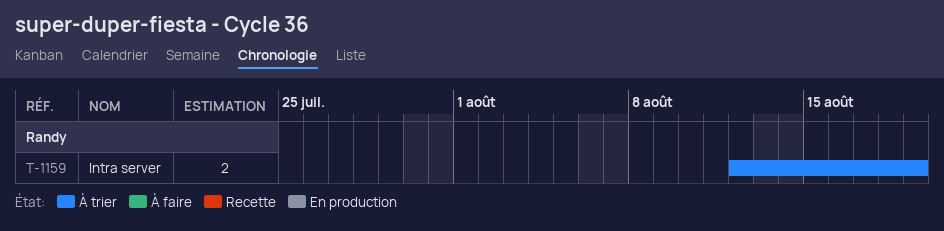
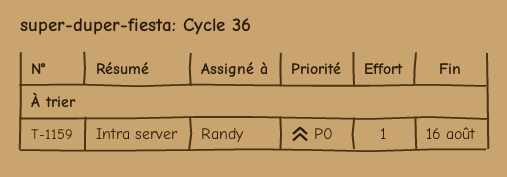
T-1159, estimate: 2 -> 1
T-1159, due: Aug 19 -> Aug 16

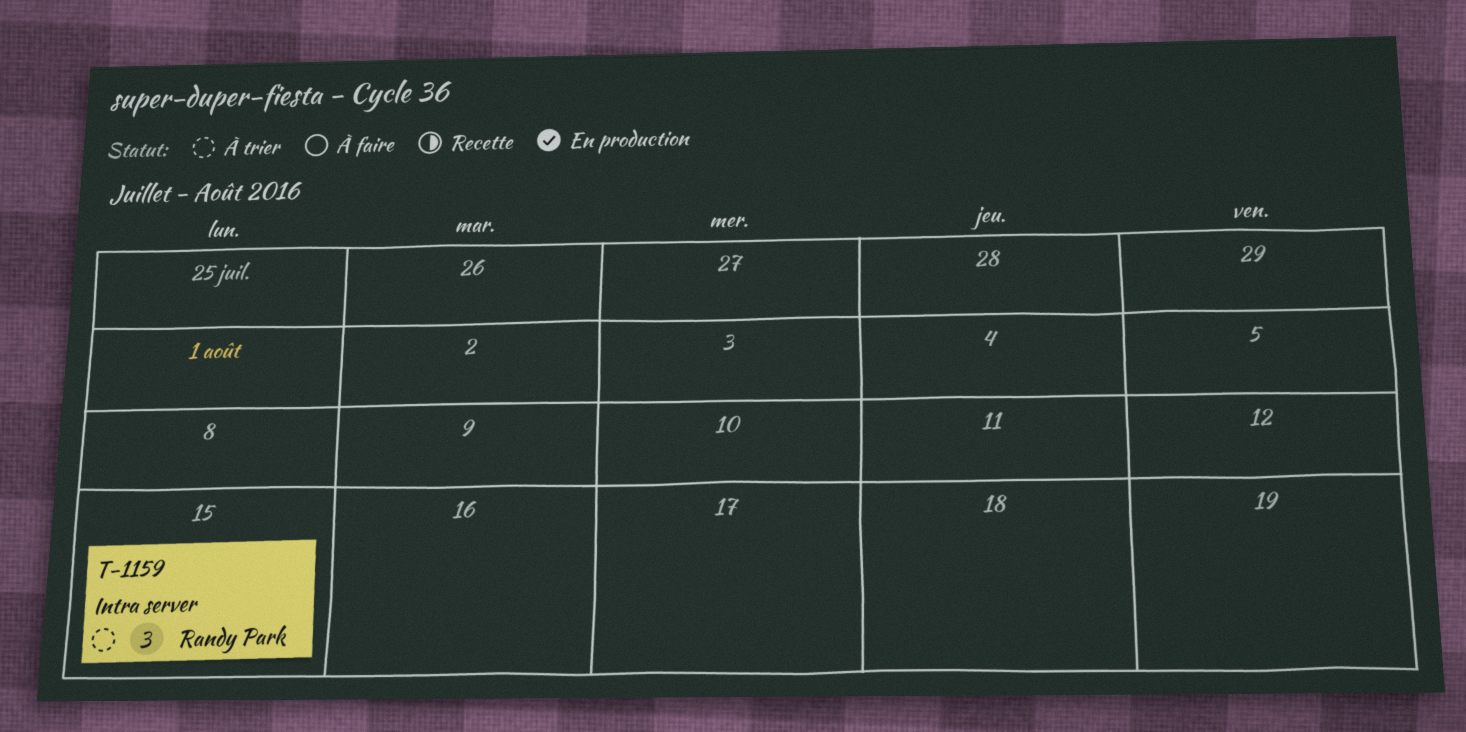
T-1159, estimate: 1 -> 3
T-1159, due: Aug 16 -> Aug 15

